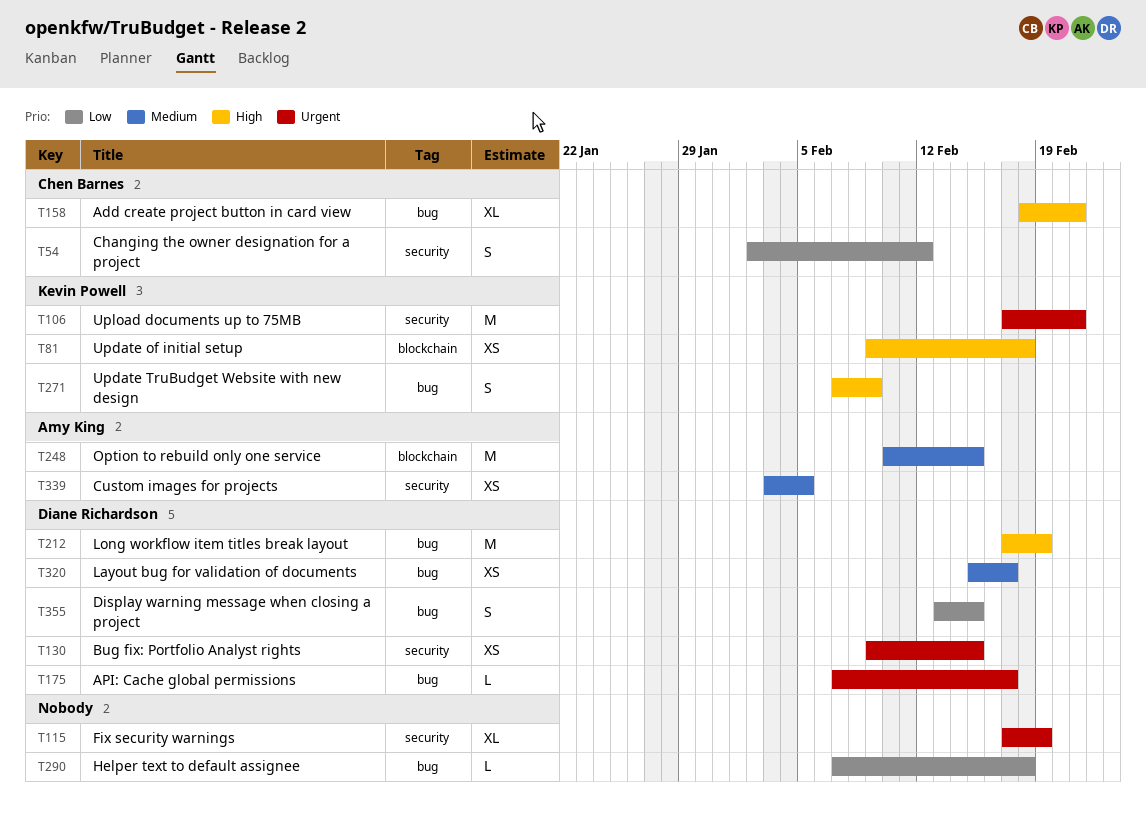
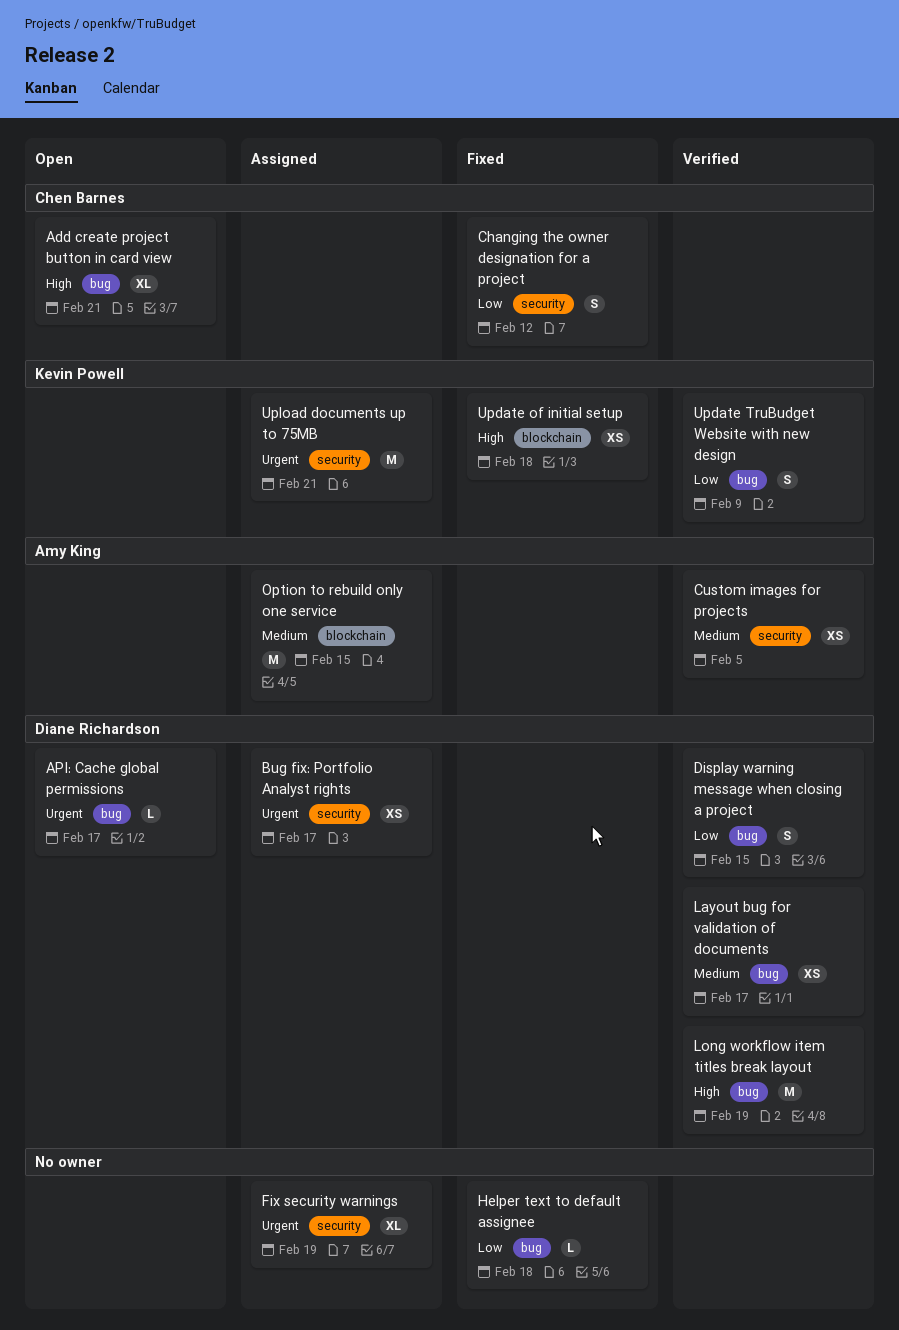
Bug fix: Portfolio Analyst rights, due: Feb 15 -> Feb 17
Update TruBudget Website with new design, priority: High -> Low

